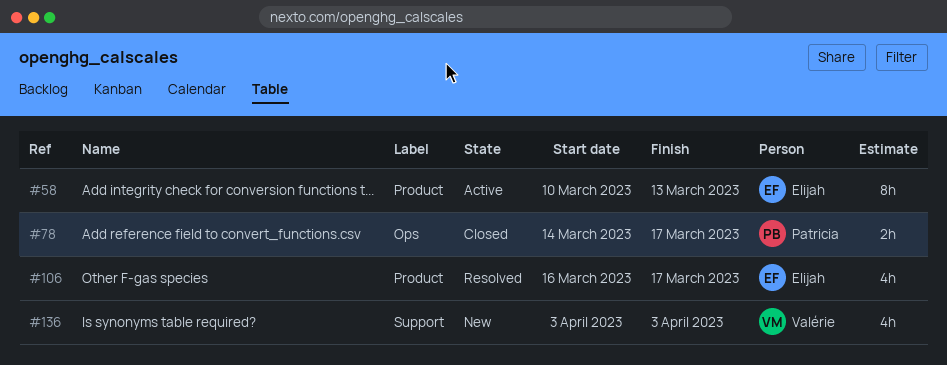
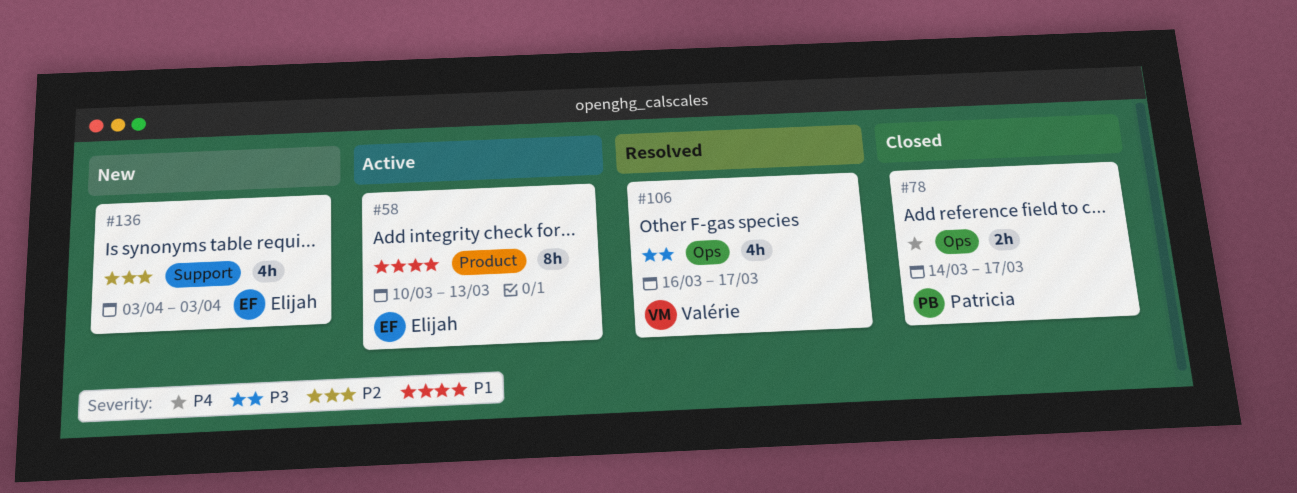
#106, owner: Elijah -> Valérie
#106, label: Product -> Ops
#136, owner: Valérie -> Elijah

